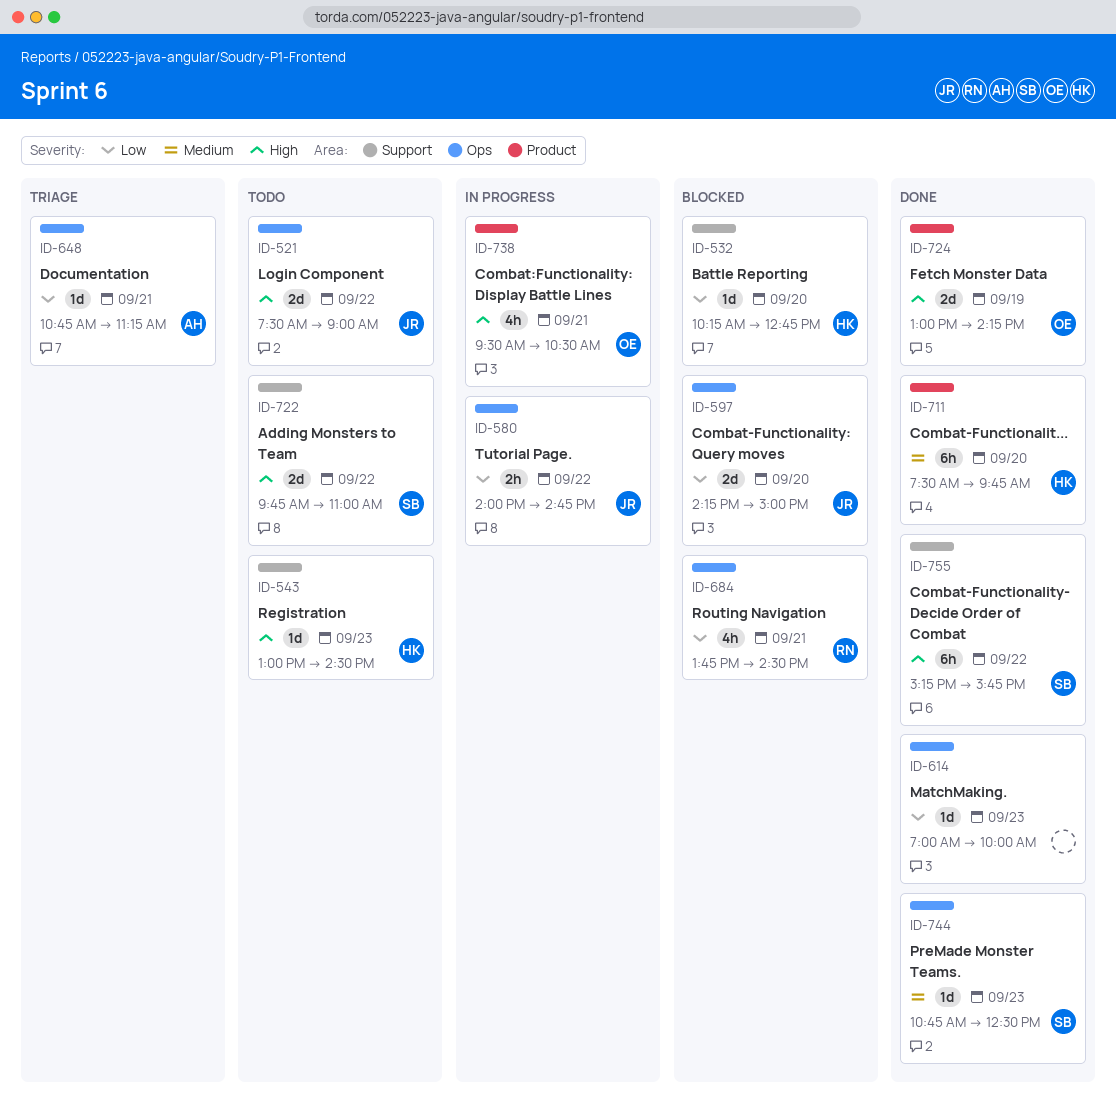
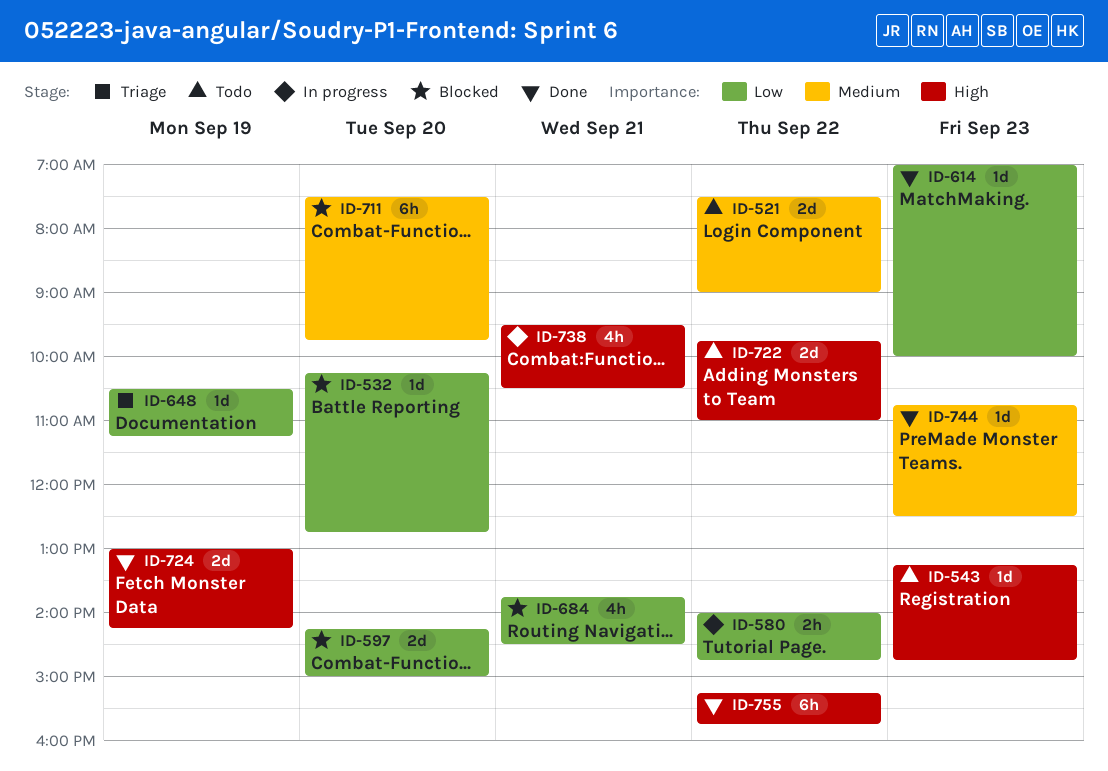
ID-521, priority: High -> Medium
ID-543, begins: 13:00 -> 13:15
ID-543, ends: 14:30 -> 14:45
ID-648, day: Sep 21 -> Sep 19
ID-648, begins: 10:45 -> 10:30
ID-711, status: Done -> Blocked

